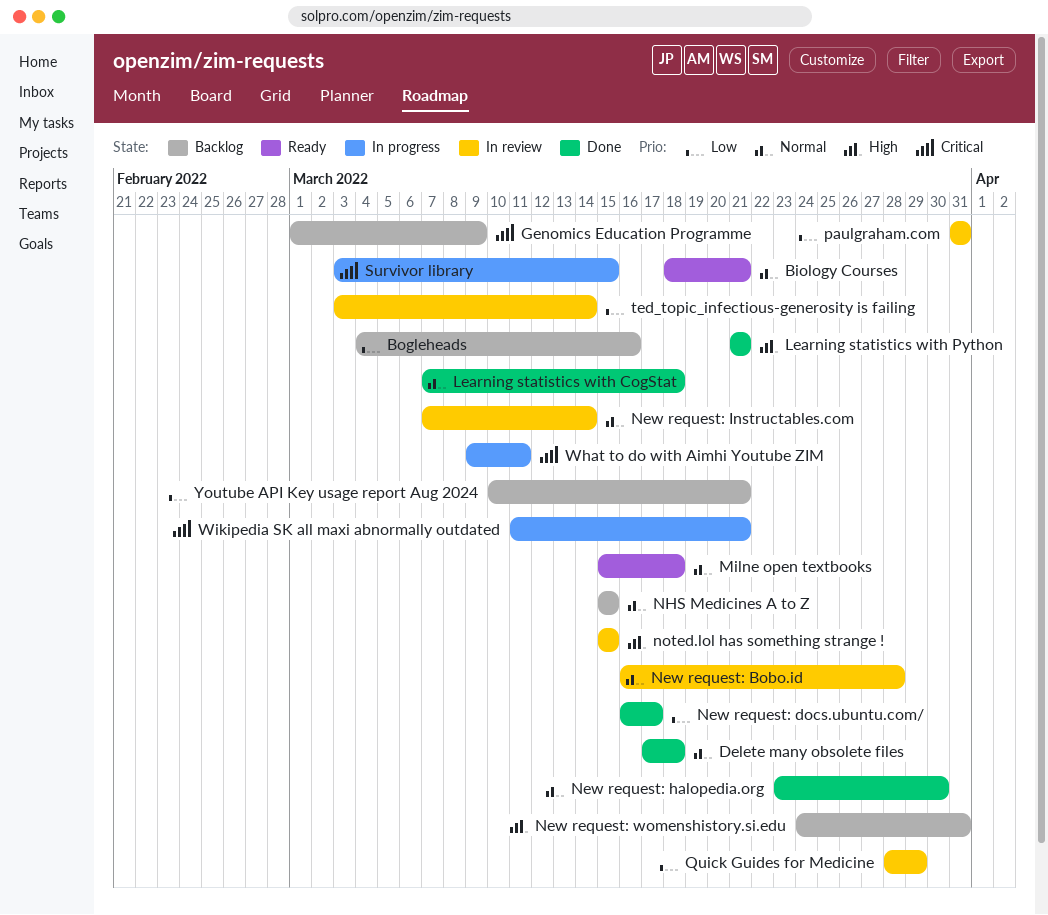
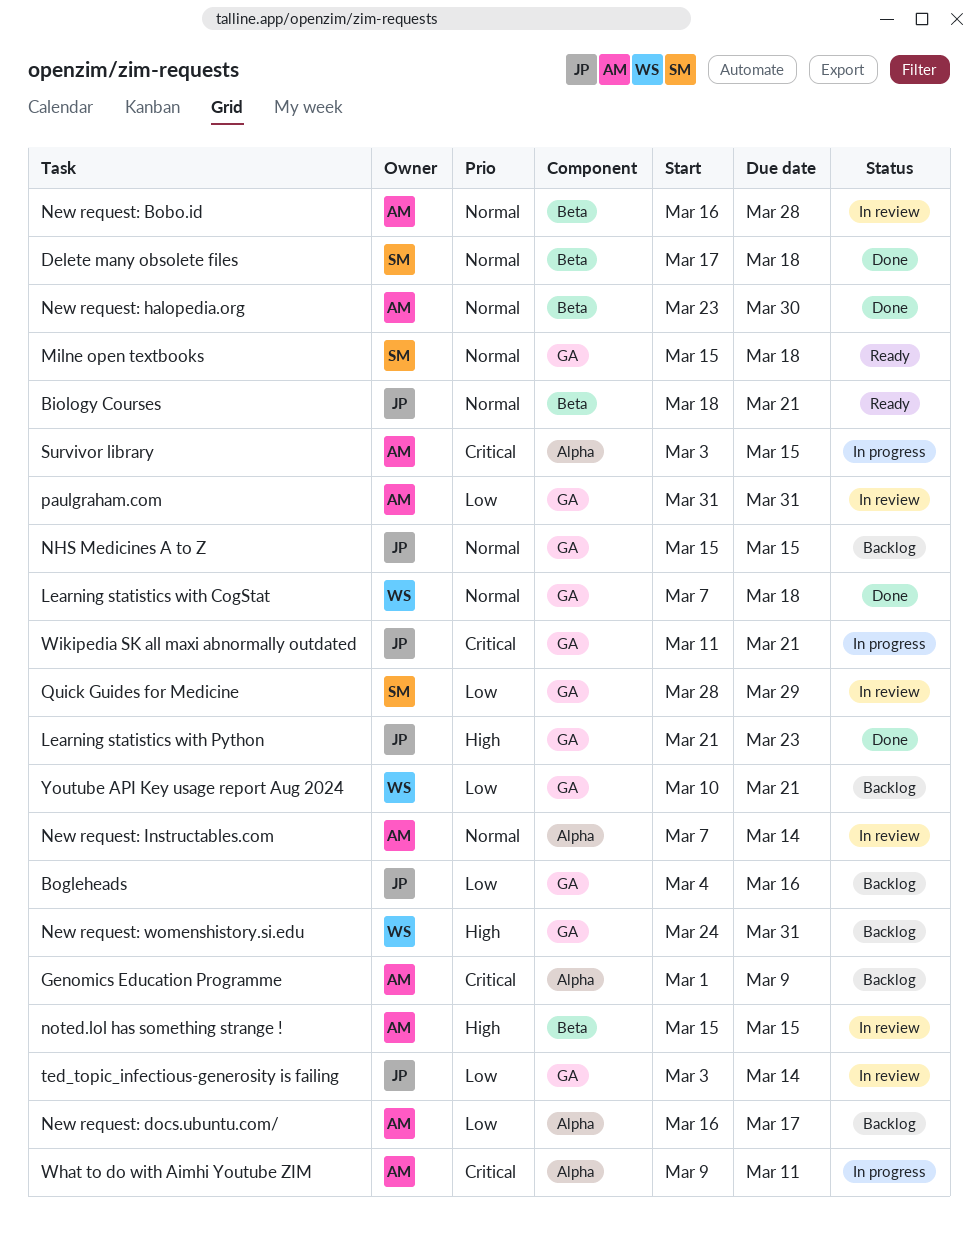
Learning statistics with Python, due: Mar 21 -> Mar 23
New request: docs.ubuntu.com/, status: Done -> Backlog

